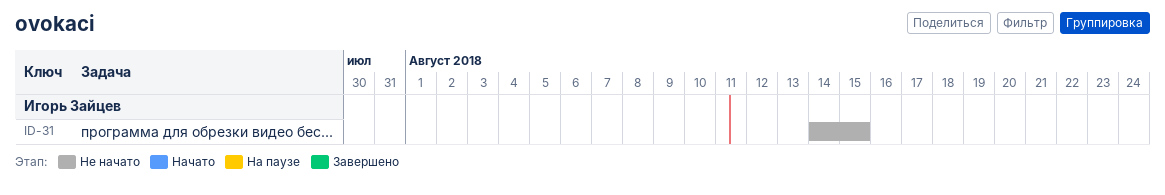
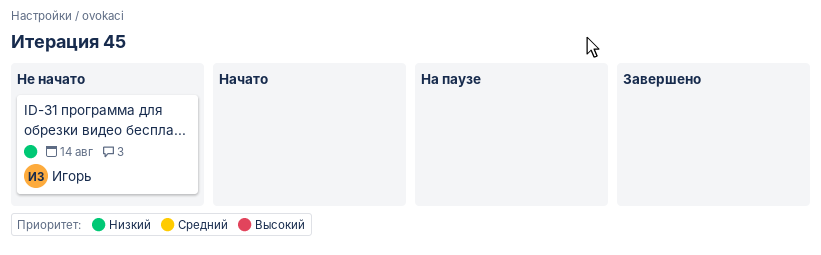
ID-31, due: Aug 15 -> Aug 14

